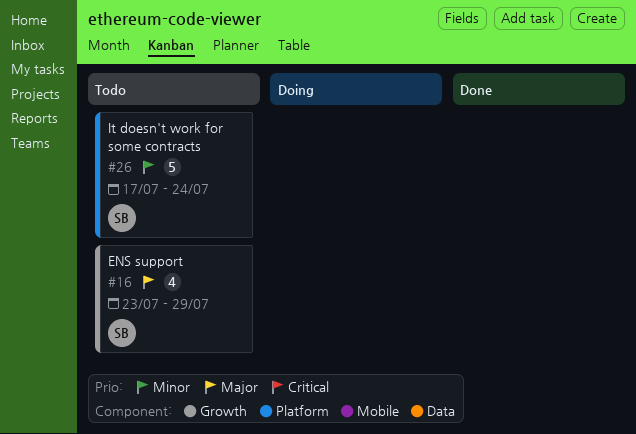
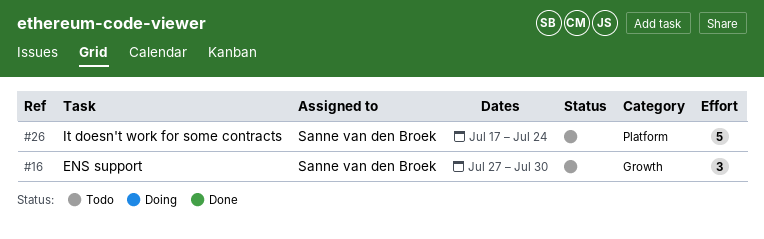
#16, estimate: 4 -> 3
#16, start: Jul 23 -> Jul 27
#16, due: Jul 29 -> Jul 30

